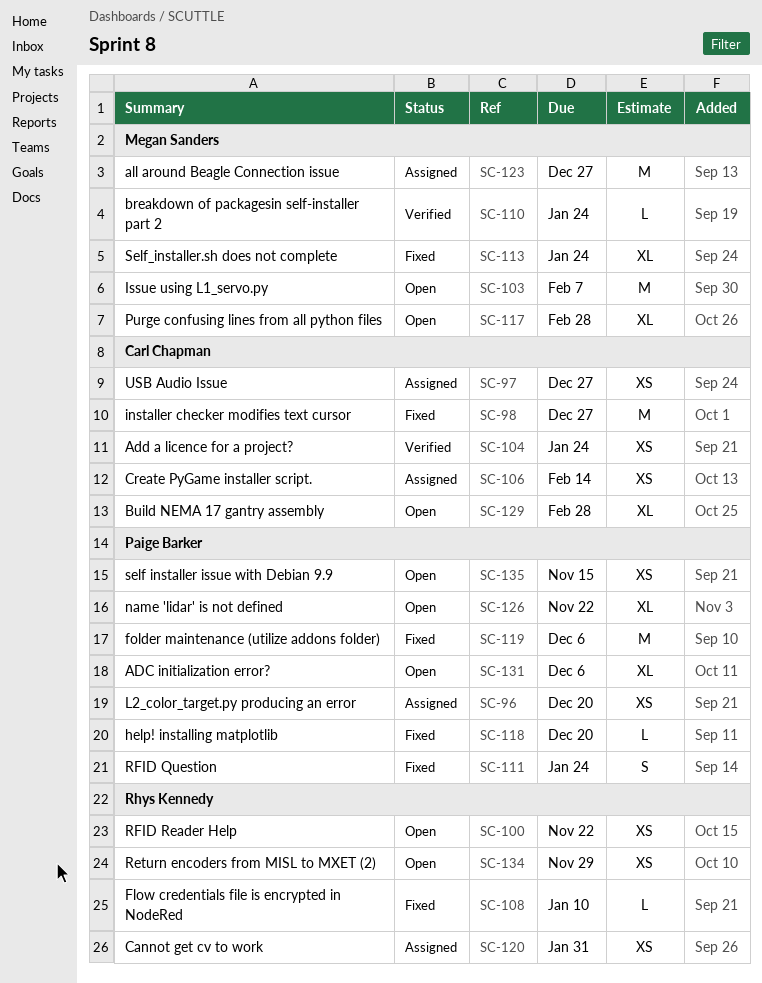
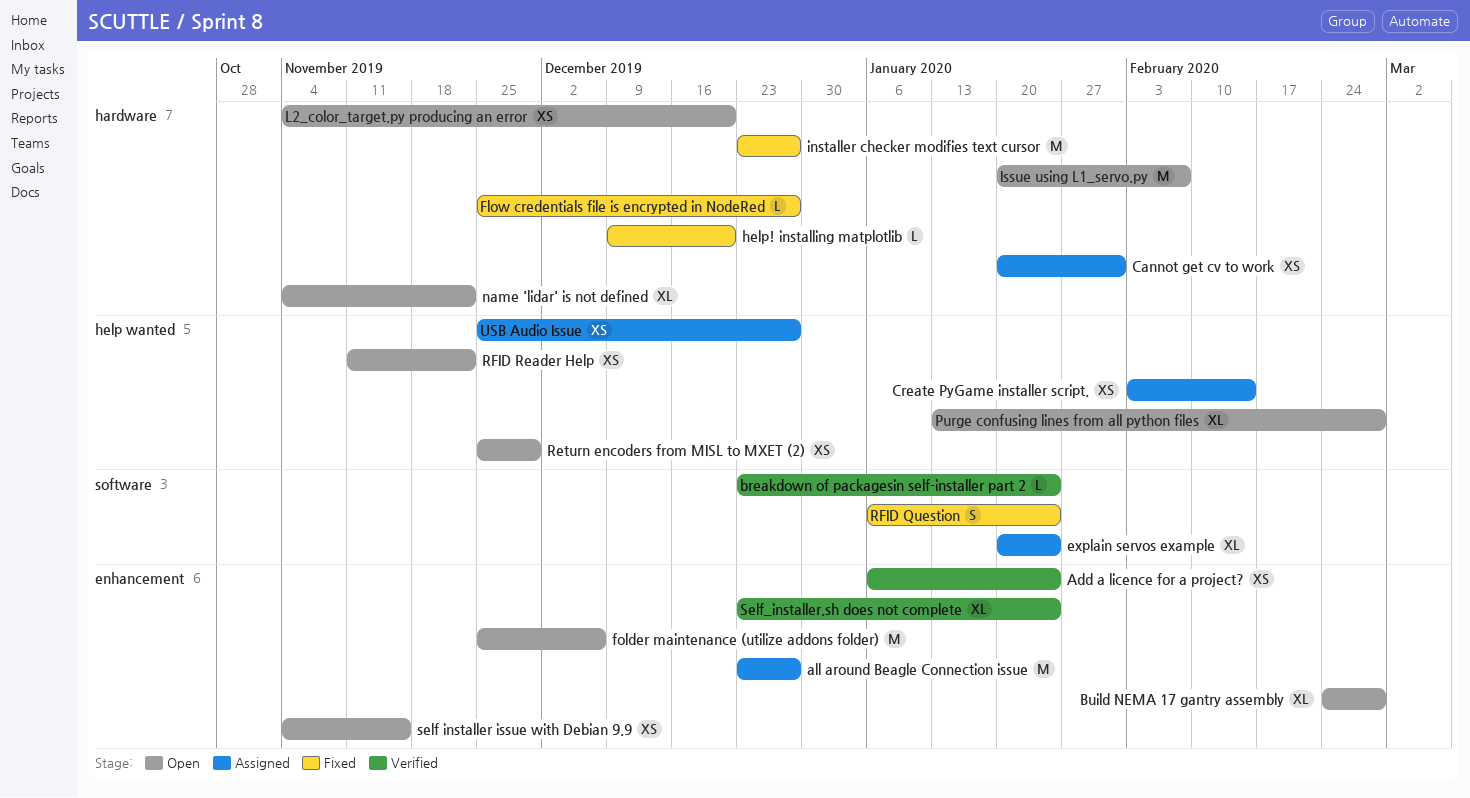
ADC initialization error?: present -> none
explain servos example: none -> present
Flow credentials file is encrypted in NodeRed, due: Jan 10 -> Dec 27
folder maintenance (utilize addons folder), status: Fixed -> Open
L2_color_target.py producing an error, status: Assigned -> Open
Self_installer.sh does not complete, status: Fixed -> Verified

